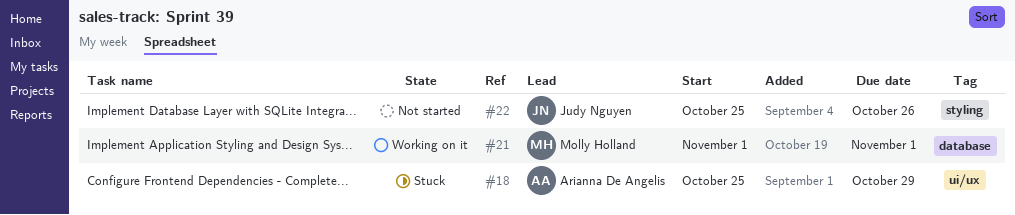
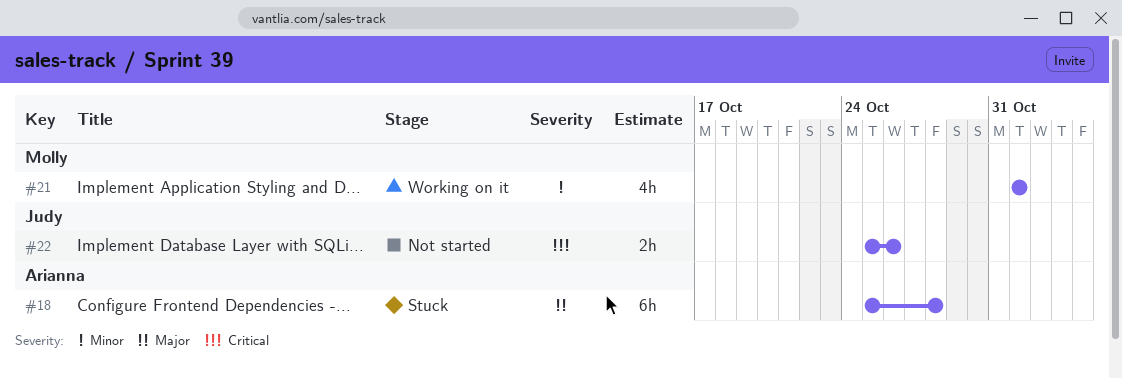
#18, due: Oct 29 -> Oct 28

